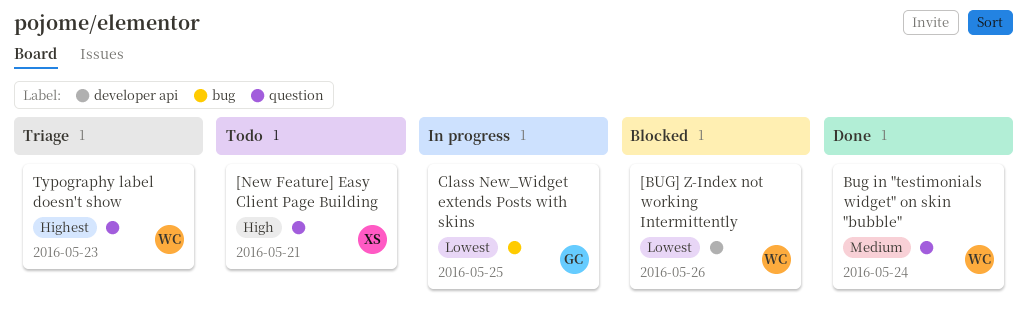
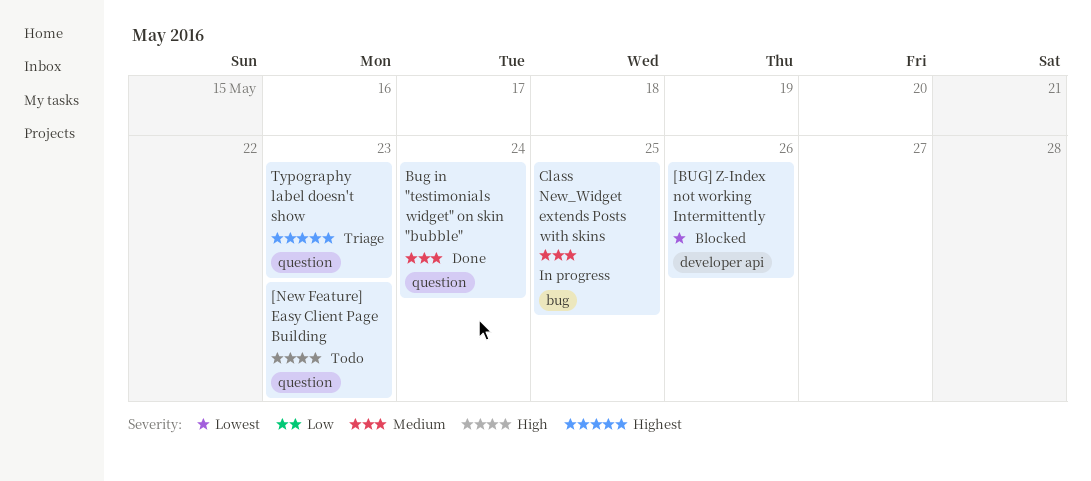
[New Feature] Easy Client Page Building, due: May 21 -> May 23
Class New_Widget extends Posts with skins, priority: Lowest -> Medium

